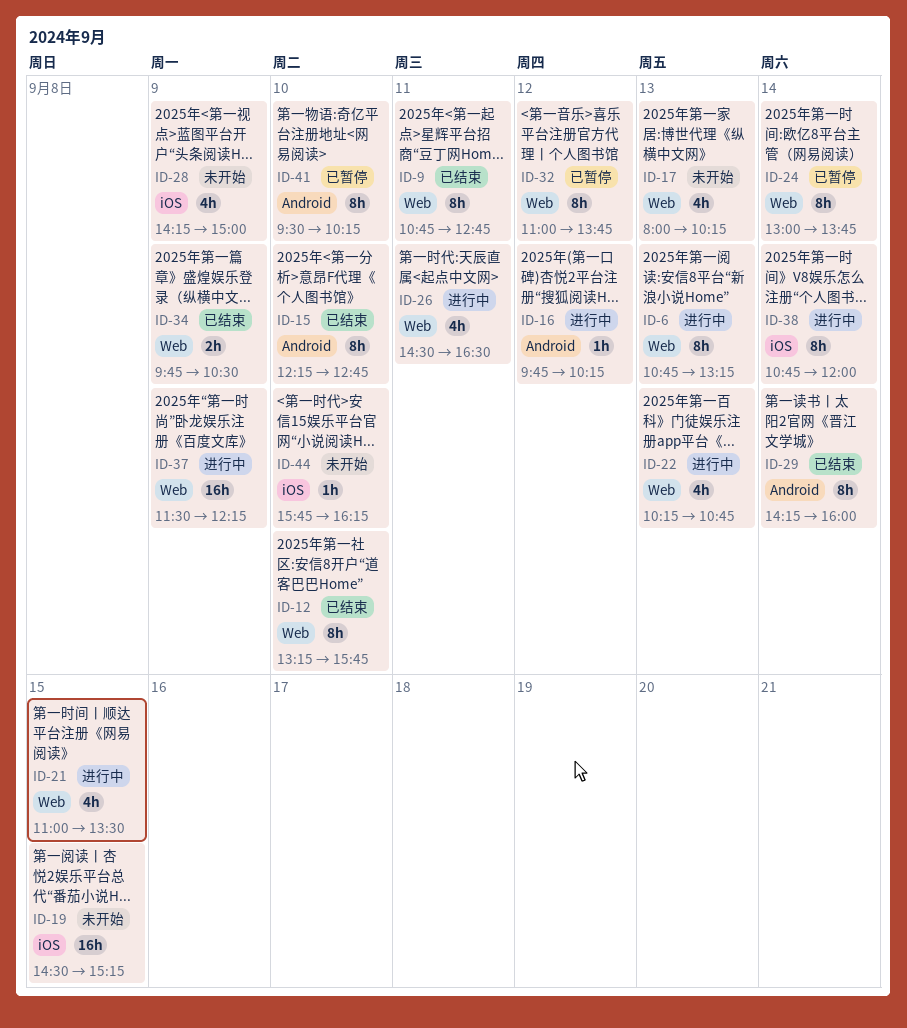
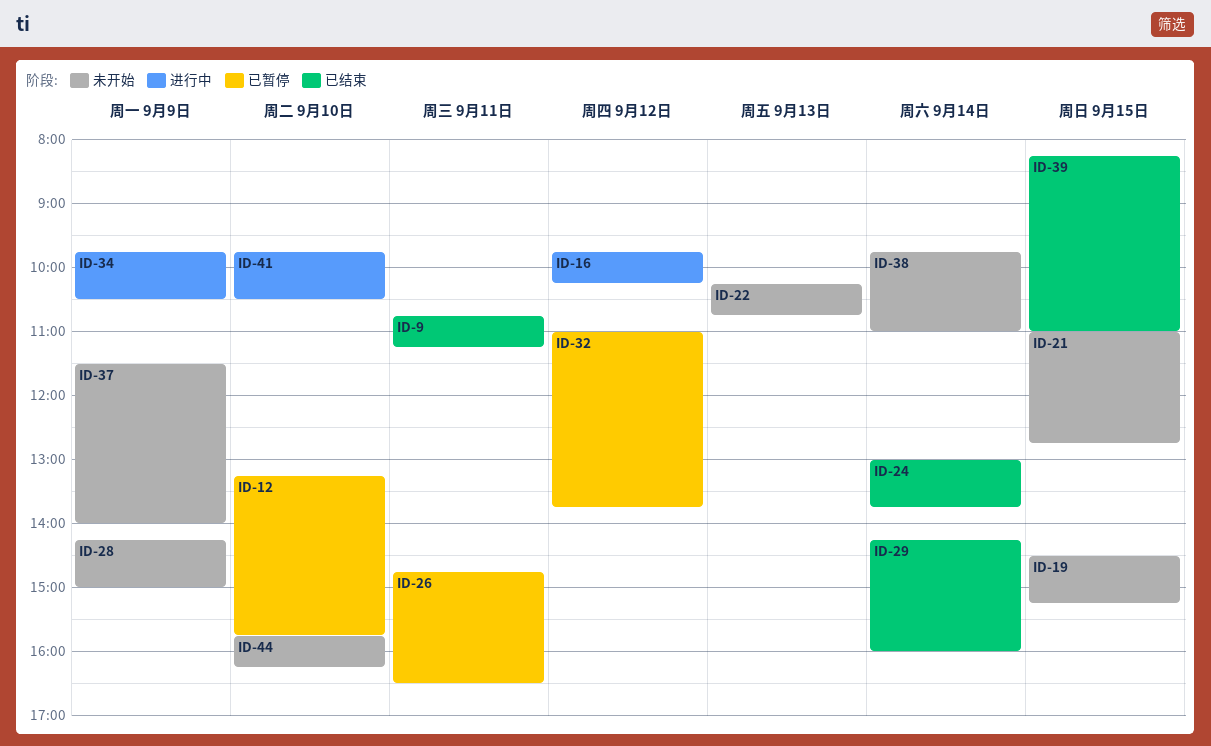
ID-6: present -> none
ID-9, ends: 12:45 -> 11:15
ID-12, status: 已结束 -> 已暂停
ID-15: present -> none
ID-17: present -> none
ID-21, status: 进行中 -> 未开始
ID-21, ends: 13:30 -> 12:45
ID-22, status: 进行中 -> 未开始
ID-24, status: 已暂停 -> 已结束
ID-26, status: 进行中 -> 已暂停
ID-26, begins: 14:30 -> 14:45
ID-34, status: 已结束 -> 进行中
ID-37, status: 进行中 -> 未开始
ID-37, ends: 12:15 -> 14:00
ID-38, status: 进行中 -> 未开始
ID-38, begins: 10:45 -> 09:45
ID-38, ends: 12:00 -> 11:00
ID-39: none -> present
ID-41, status: 已暂停 -> 进行中
ID-41, begins: 09:30 -> 09:45
ID-41, ends: 10:15 -> 10:30

